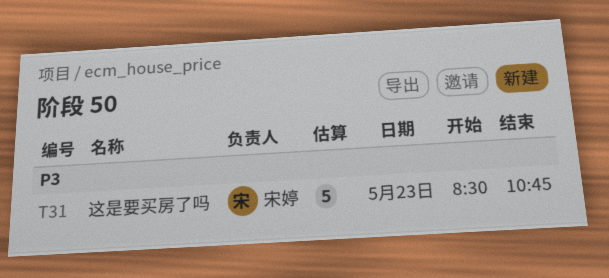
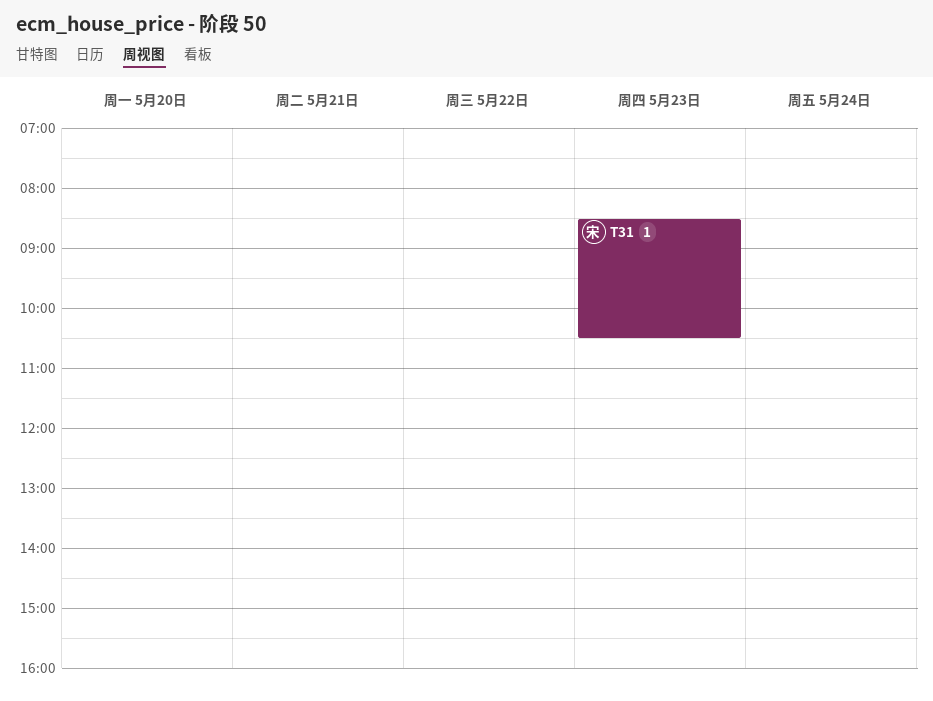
T31, estimate: 5 -> 1
T31, ends: 10:45 -> 10:30

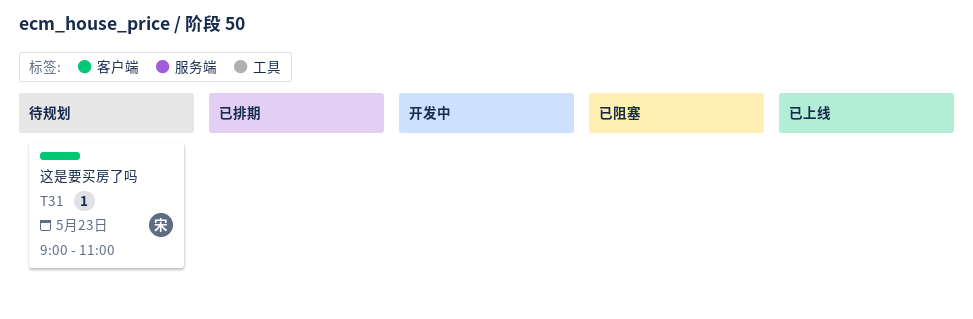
T31, begins: 08:30 -> 09:00
T31, ends: 10:30 -> 11:00

